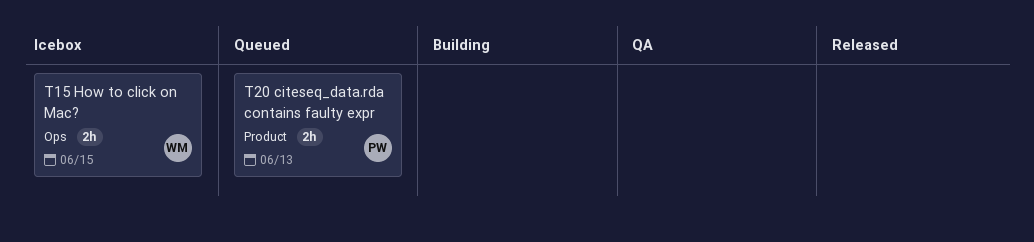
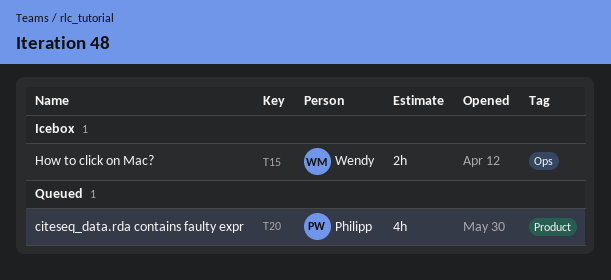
T20, estimate: 2h -> 4h

